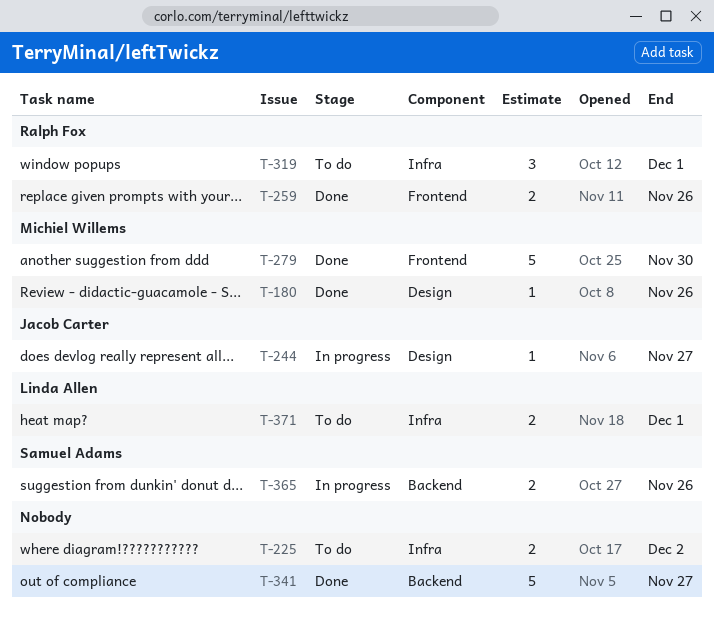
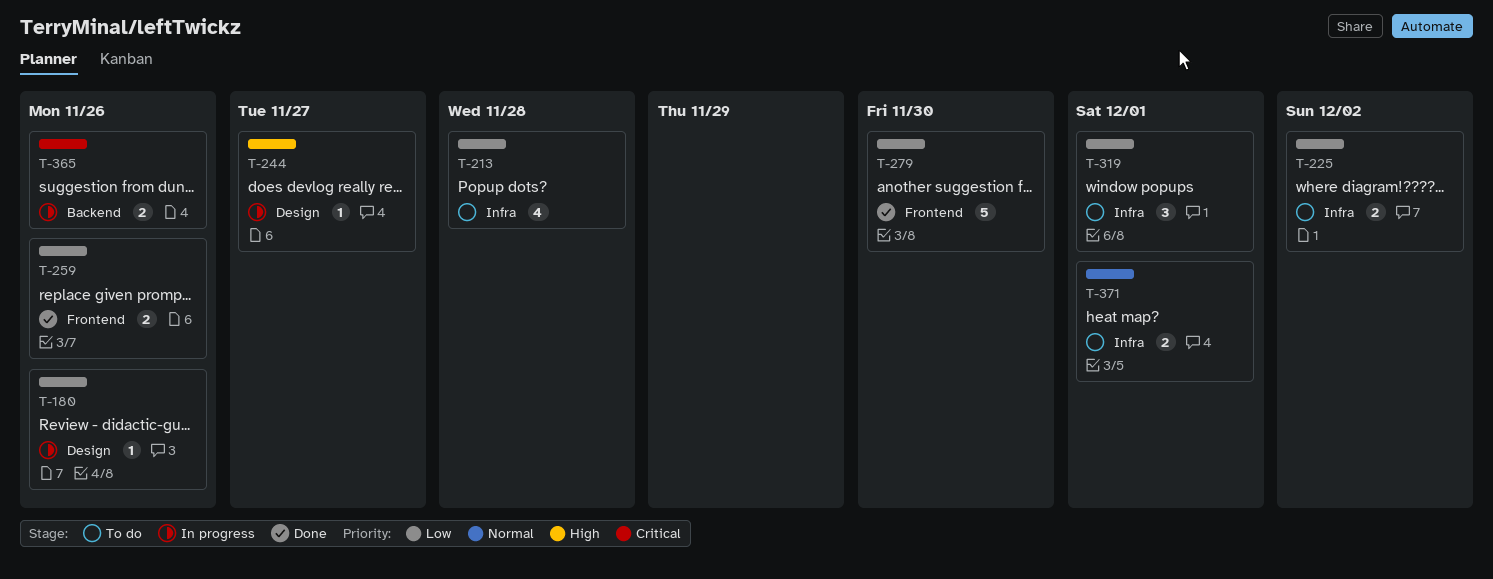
T-180, status: Done -> In progress
T-213: none -> present
T-341: present -> none

